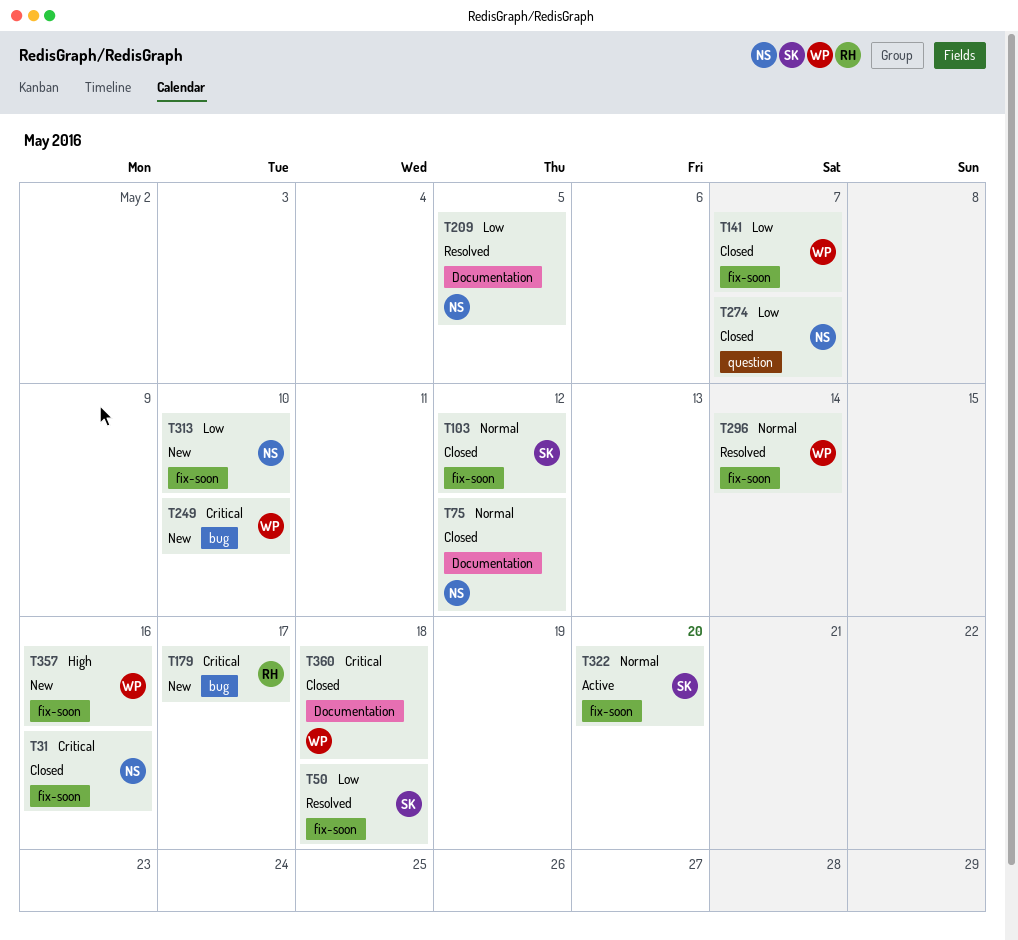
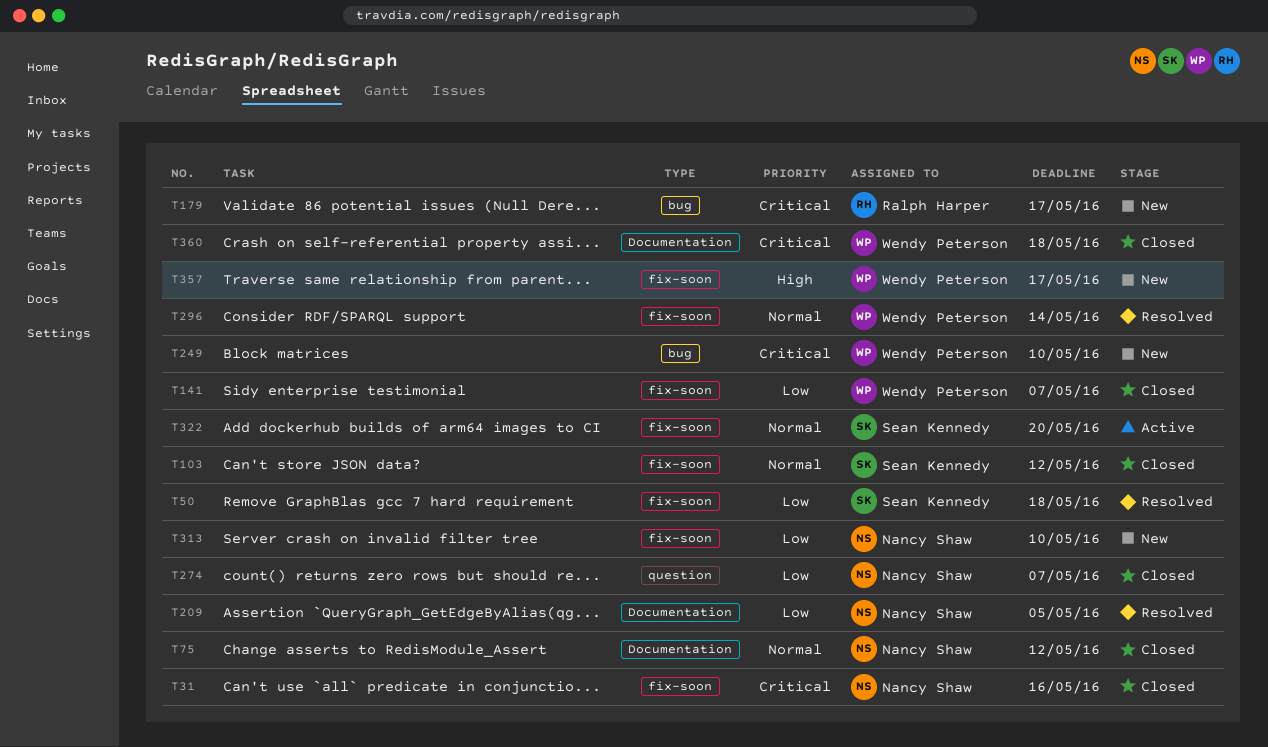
T357, due: May 16 -> May 17

